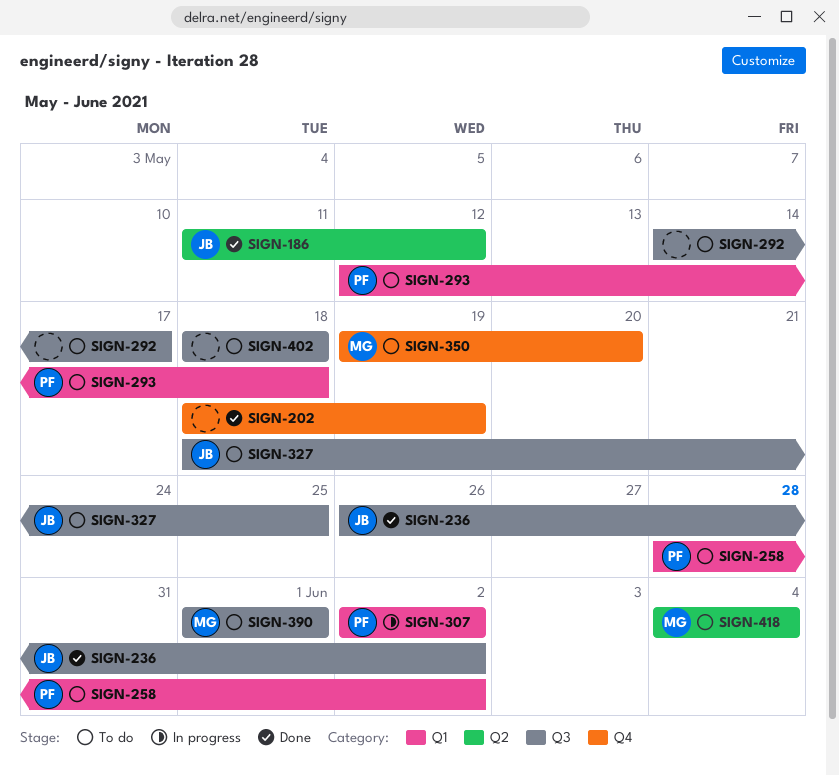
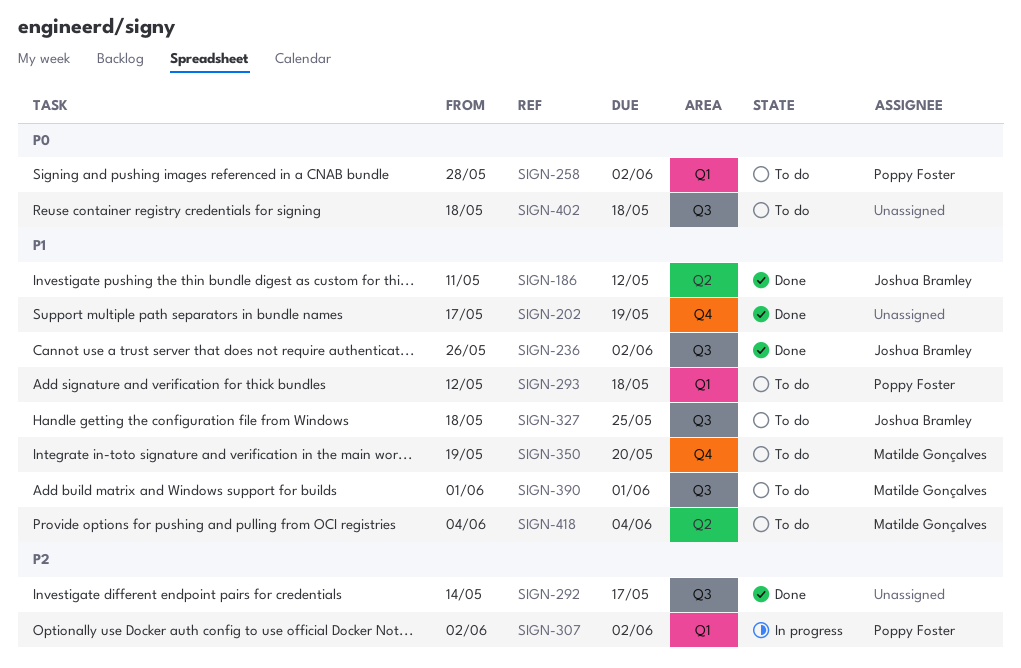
SIGN-202, start: May 18 -> May 17
SIGN-292, status: To do -> Done

